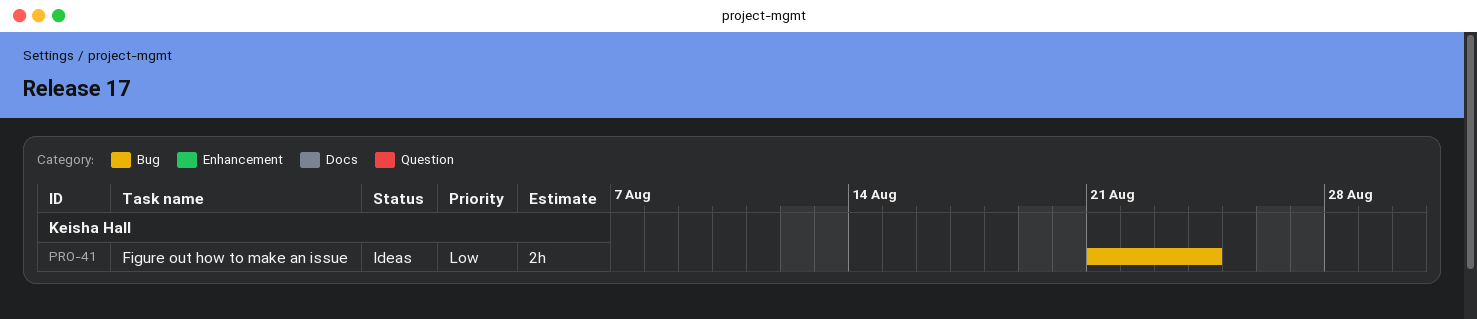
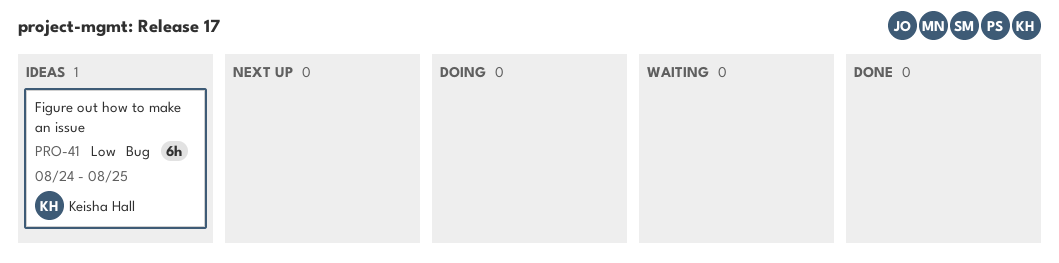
PRO-41, estimate: 2h -> 6h
PRO-41, start: Aug 21 -> Aug 24
PRO-41, due: Aug 24 -> Aug 25

